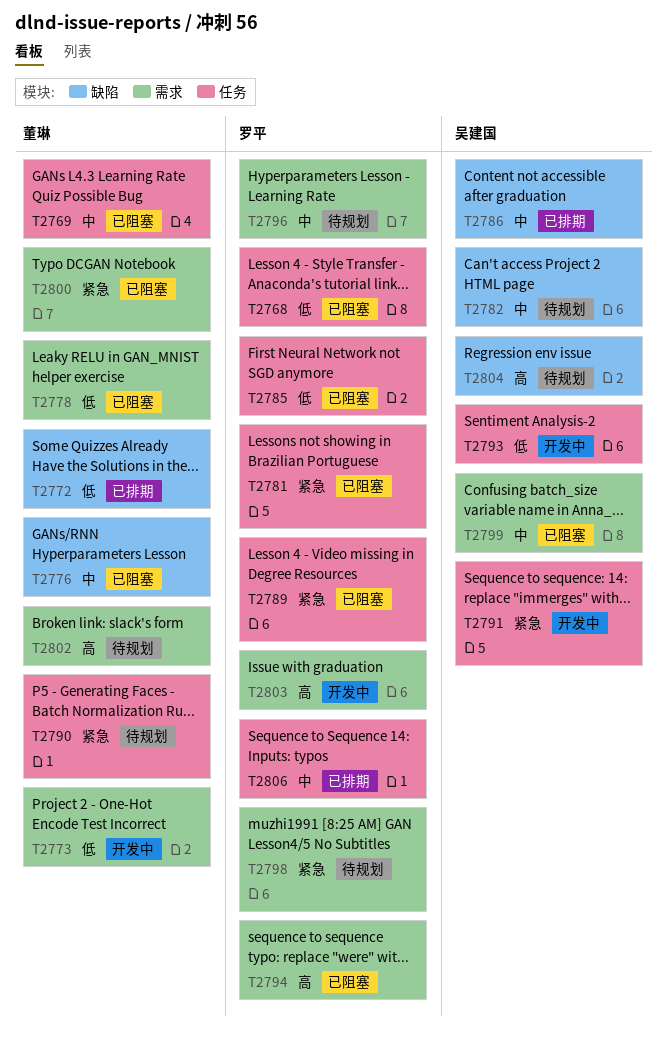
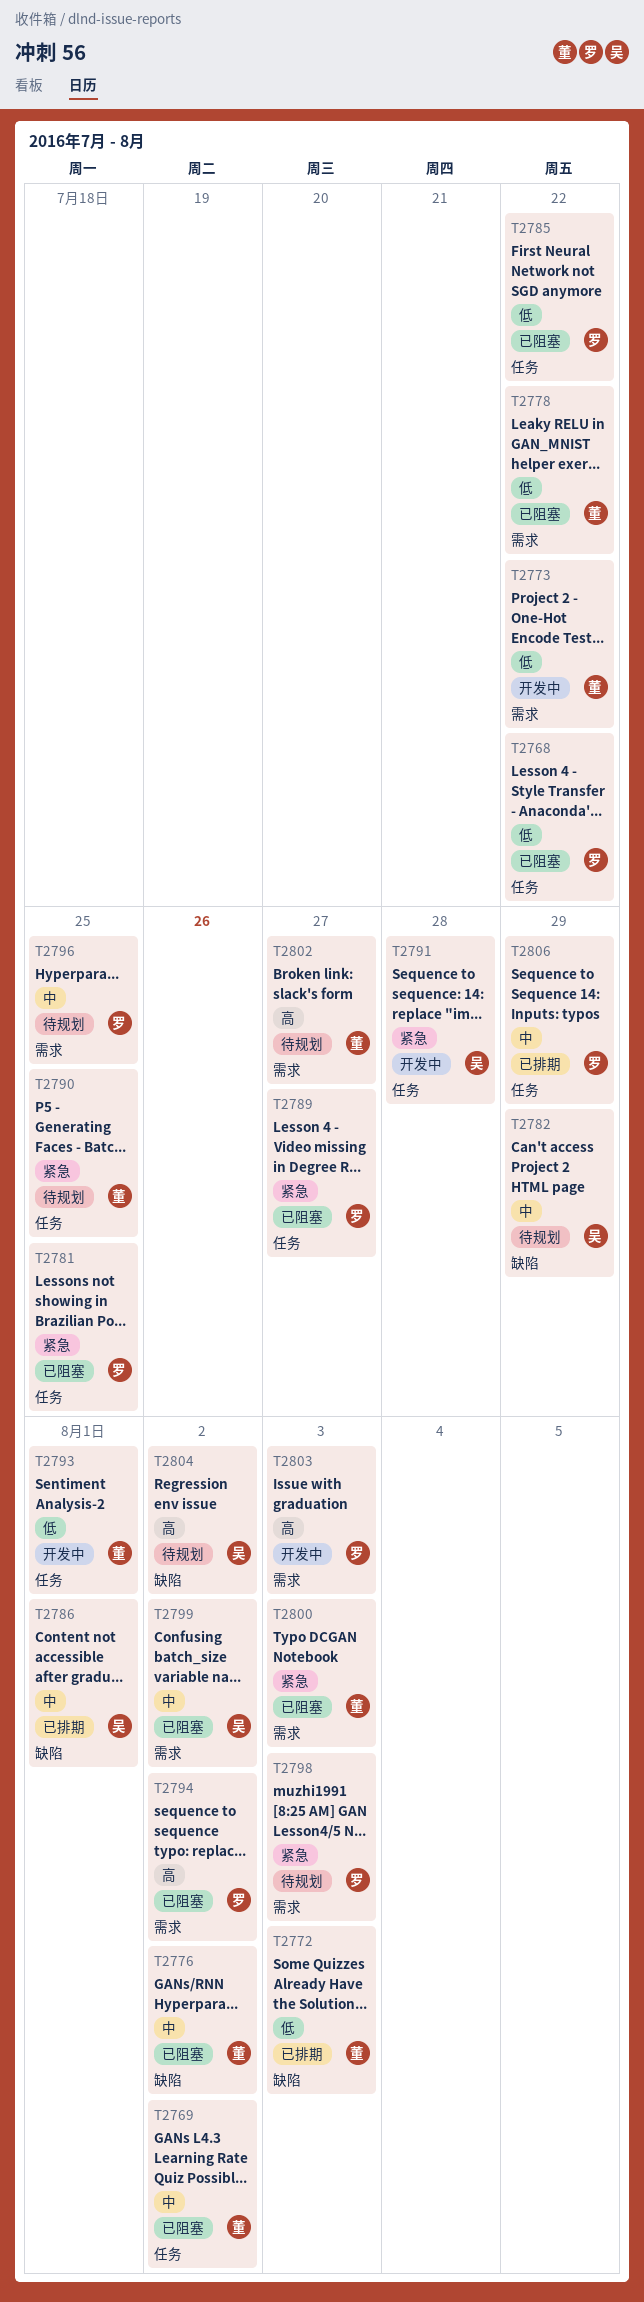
T2793, owner: 吴建国 -> 董琳

